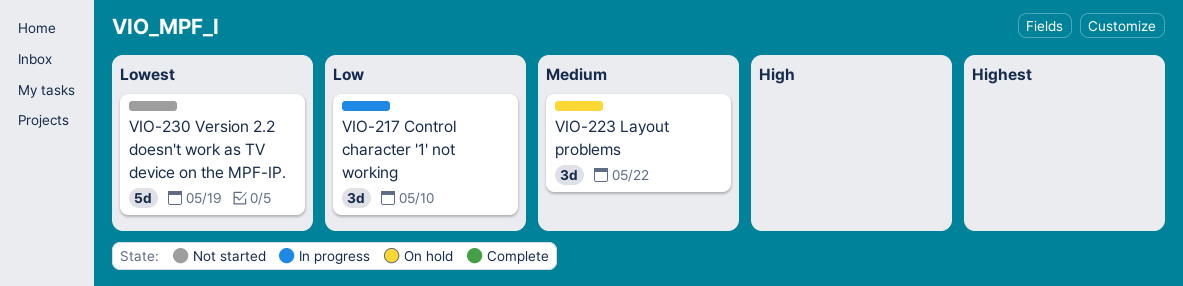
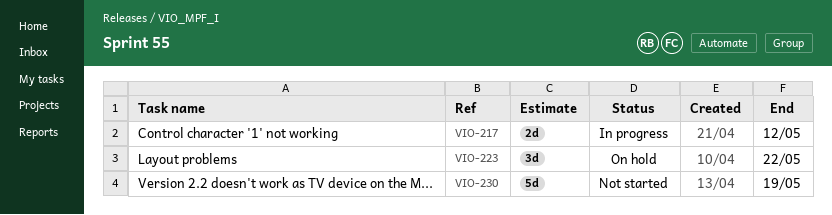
VIO-217, estimate: 3d -> 2d
VIO-217, due: May 10 -> May 12

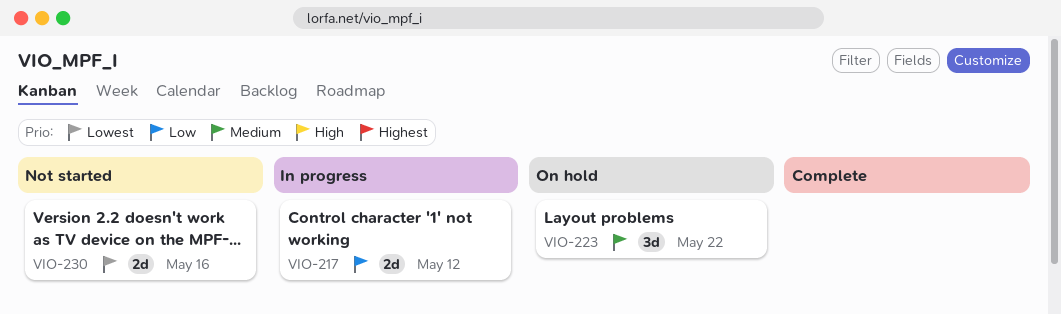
VIO-230, estimate: 5d -> 2d
VIO-230, due: May 19 -> May 16

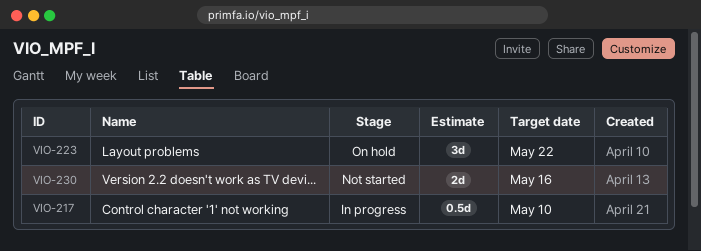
VIO-217, estimate: 2d -> 0.5d
VIO-217, due: May 12 -> May 10

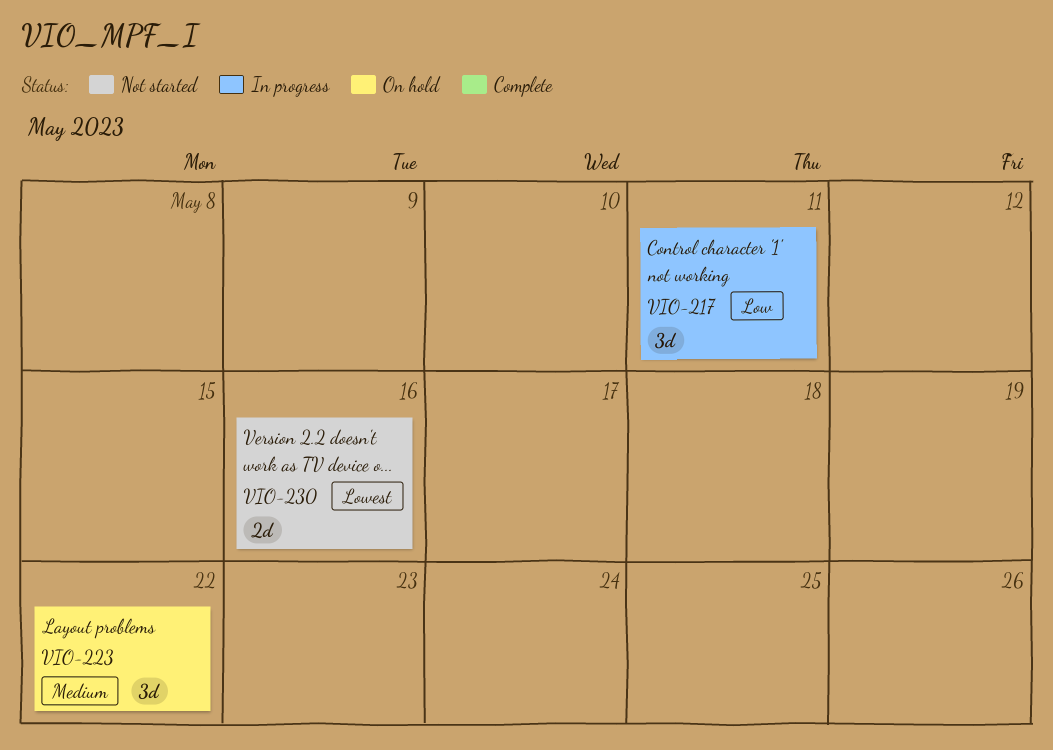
VIO-217, estimate: 0.5d -> 3d
VIO-217, due: May 10 -> May 11

